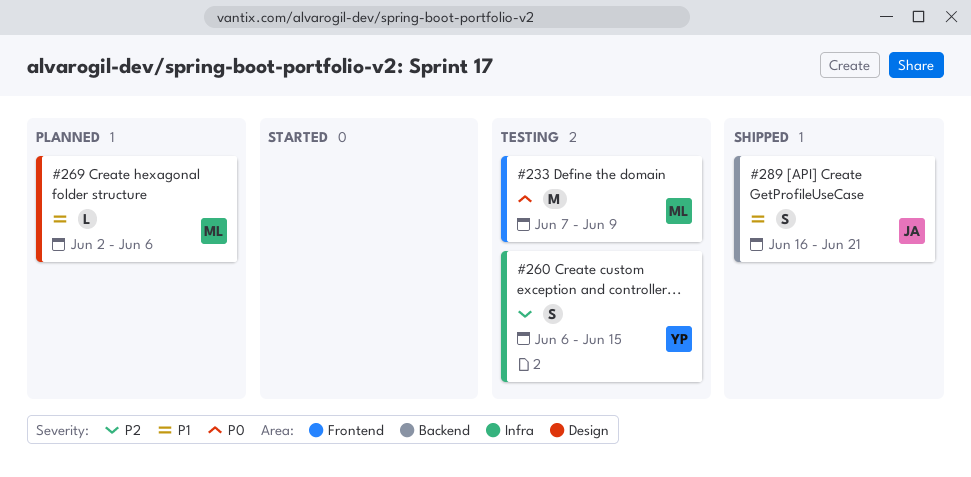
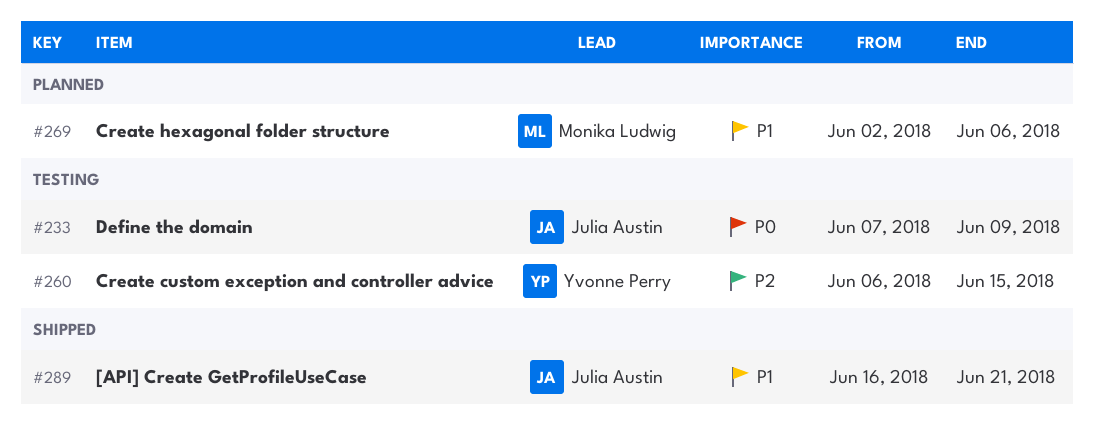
#233, owner: Monika Ludwig -> Julia Austin

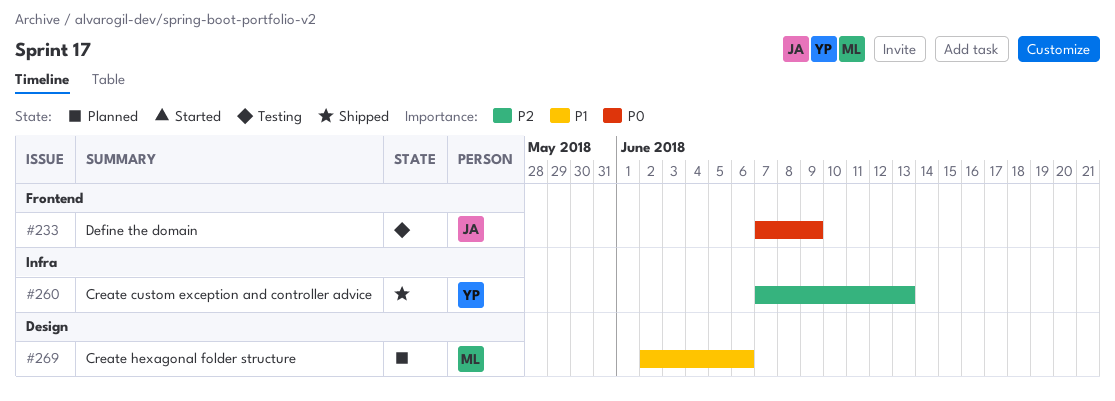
#260, status: Testing -> Shipped
#260, start: Jun 6 -> Jun 7
#260, due: Jun 15 -> Jun 13
#289: present -> none

